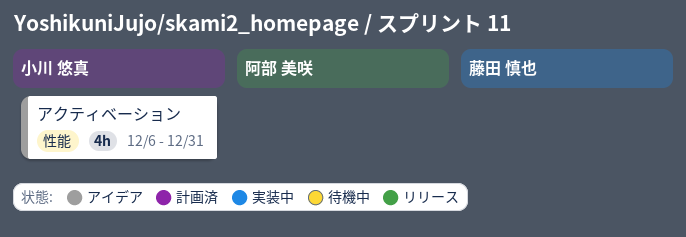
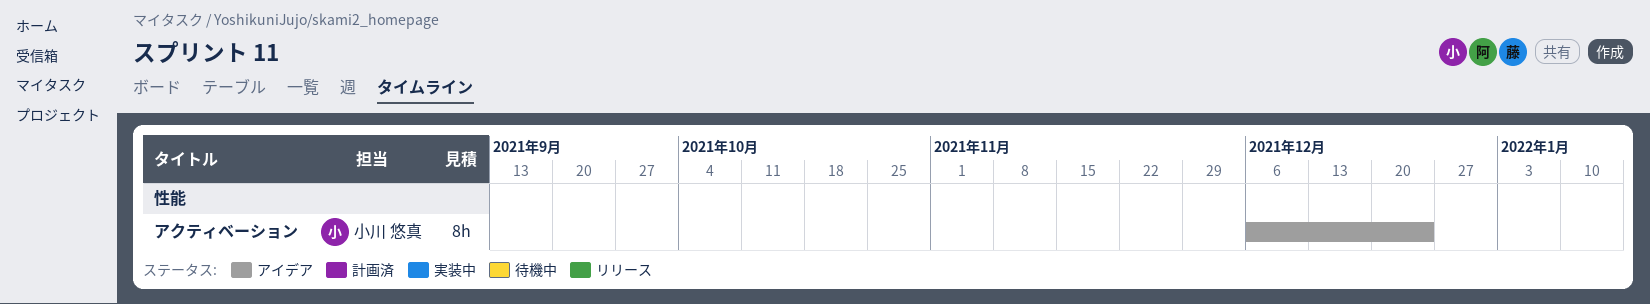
アクティベーション, estimate: 4h -> 8h
アクティベーション, due: Dec 31 -> Dec 24

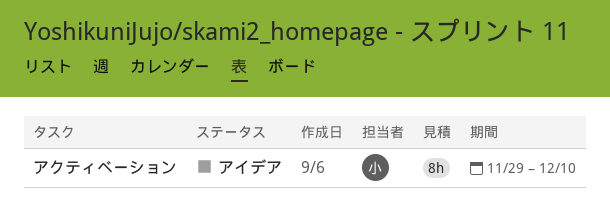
アクティベーション, start: Dec 6 -> Nov 29
アクティベーション, due: Dec 24 -> Dec 10

